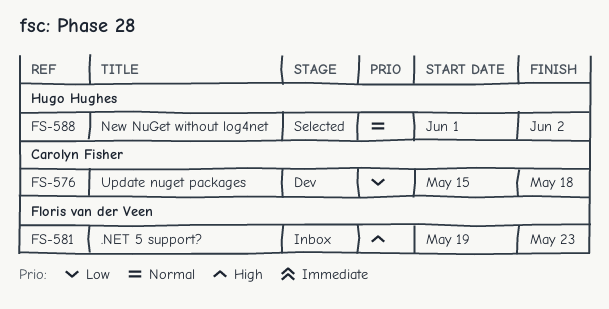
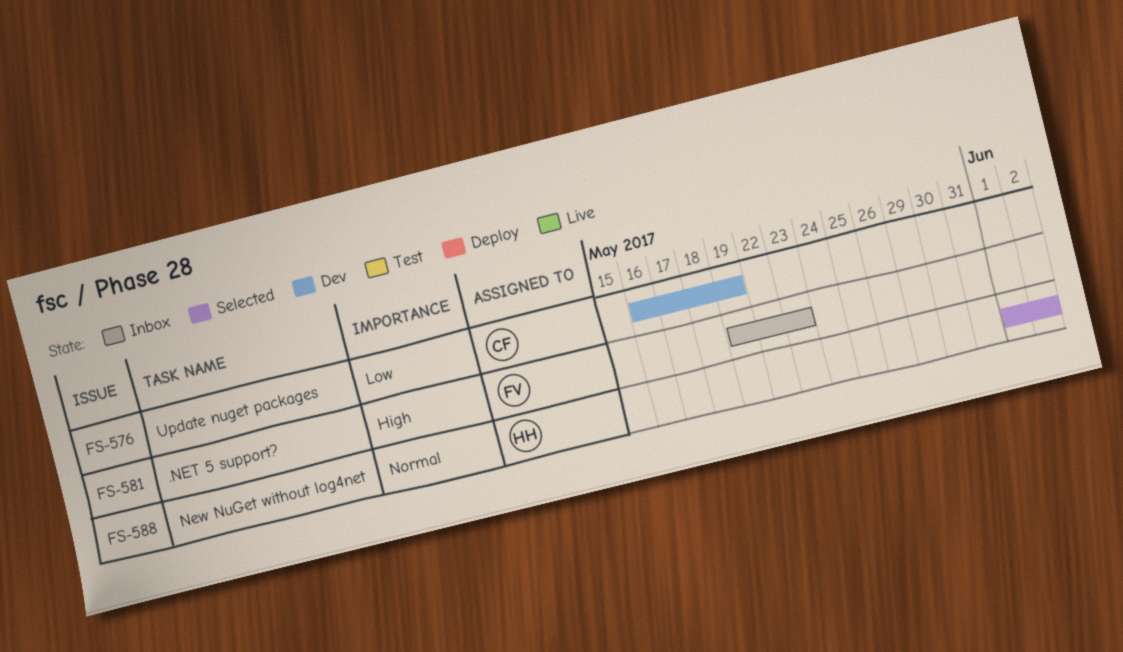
FS-576, start: May 15 -> May 16
FS-576, due: May 18 -> May 19

